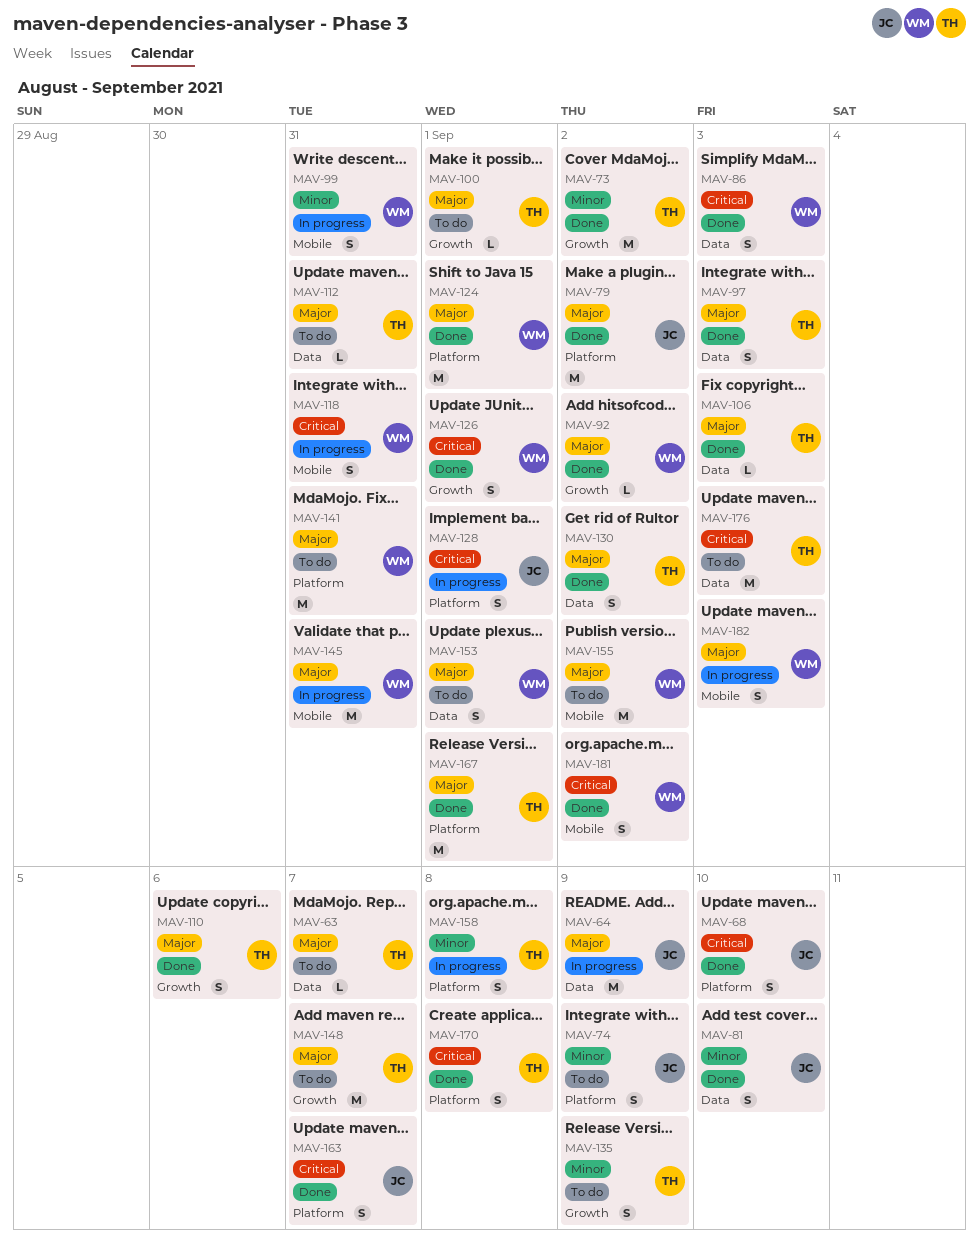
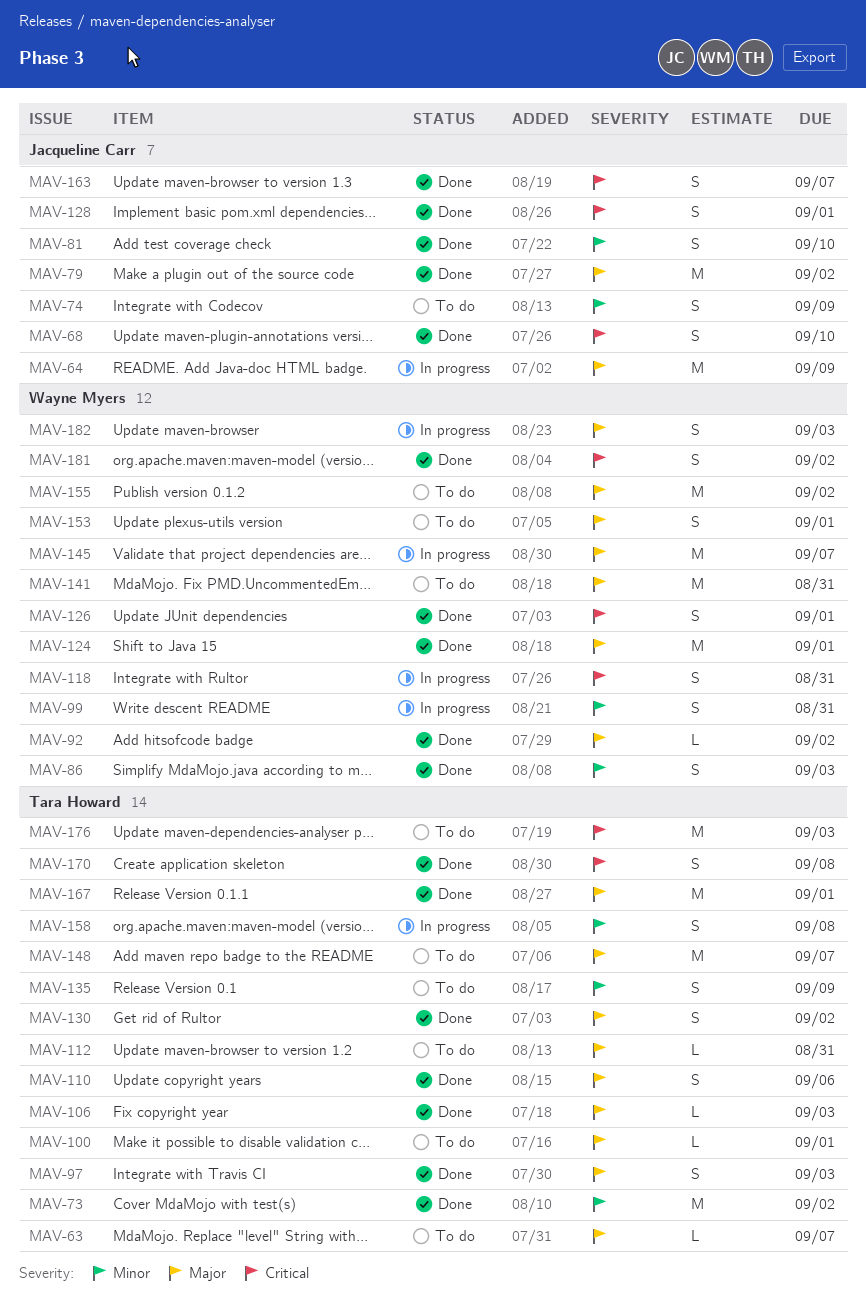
MAV-86, priority: Critical -> Minor
MAV-128, status: In progress -> Done
MAV-145, due: Aug 31 -> Sep 7

